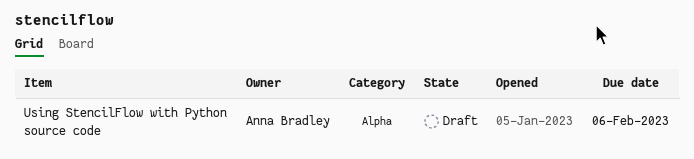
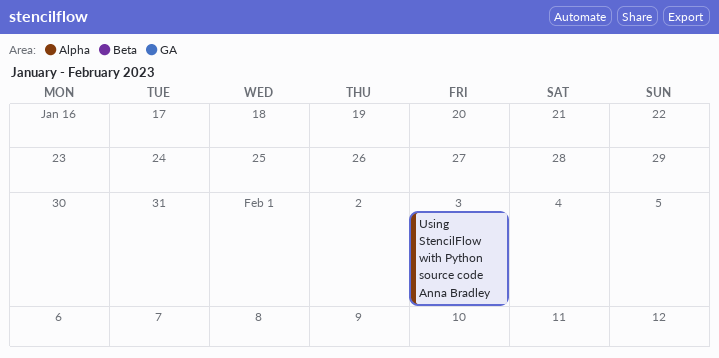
Using StencilFlow with Python source code, due: Feb 6 -> Feb 3

